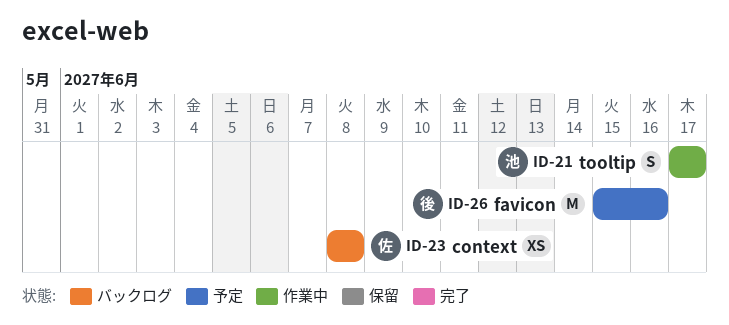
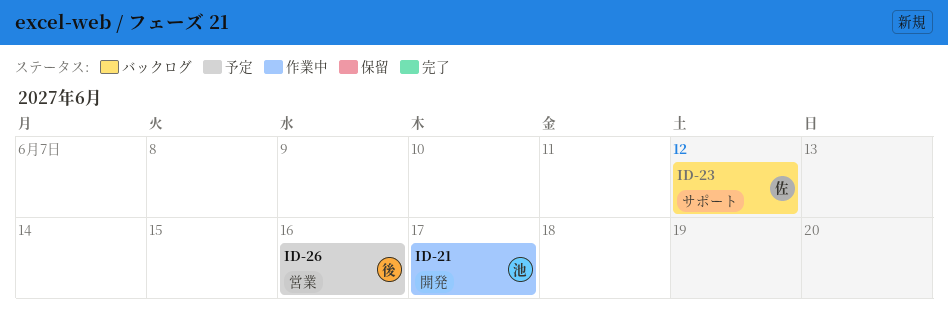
ID-23, due: Jun 8 -> Jun 12

